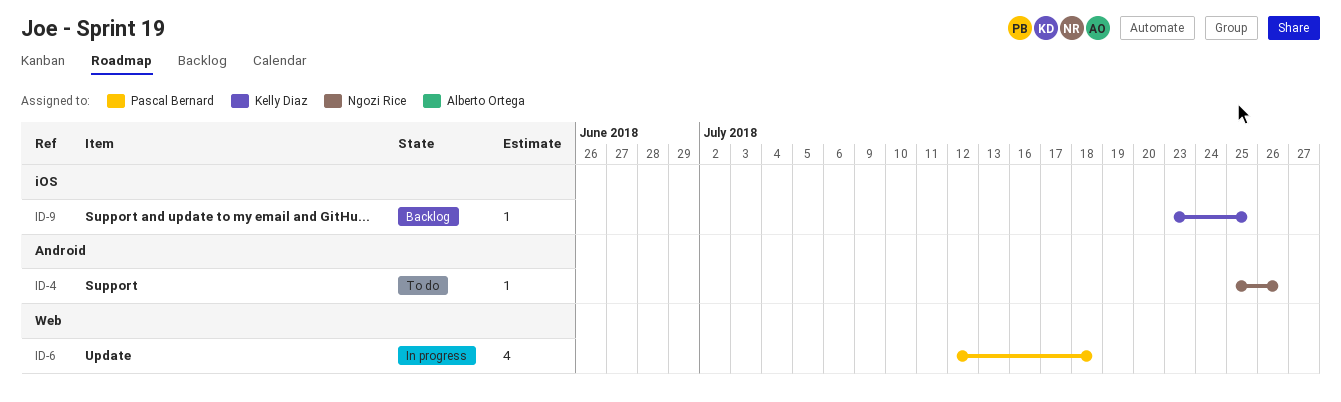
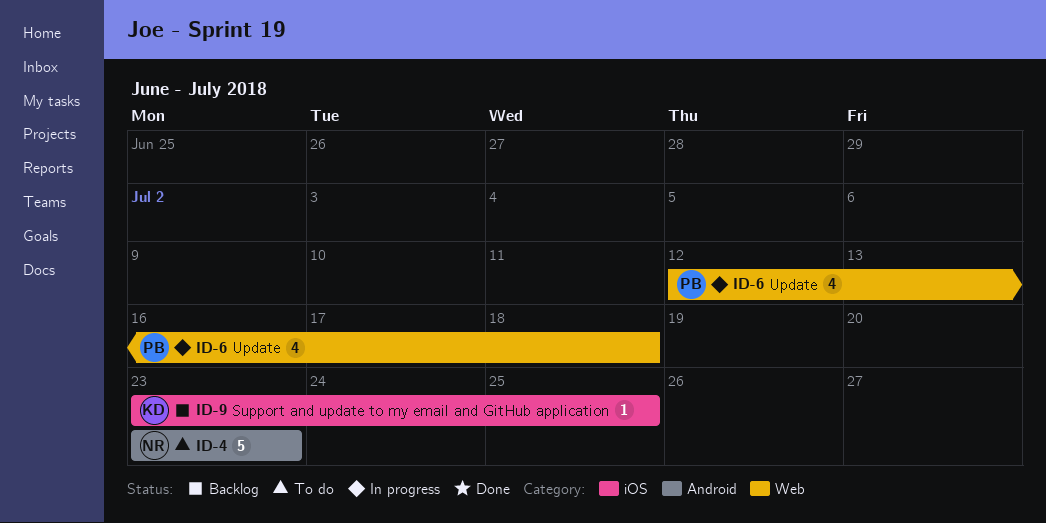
ID-4, estimate: 1 -> 5
ID-4, start: Jul 25 -> Jul 23
ID-4, due: Jul 26 -> Jul 23

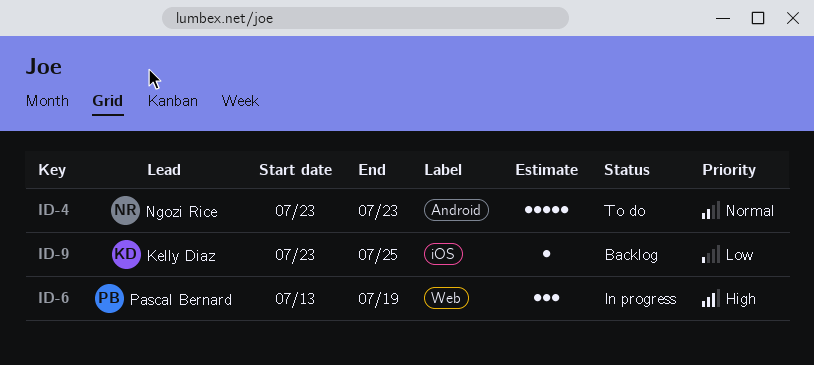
ID-6, estimate: 4 -> 3
ID-6, start: Jul 12 -> Jul 13
ID-6, due: Jul 18 -> Jul 19

